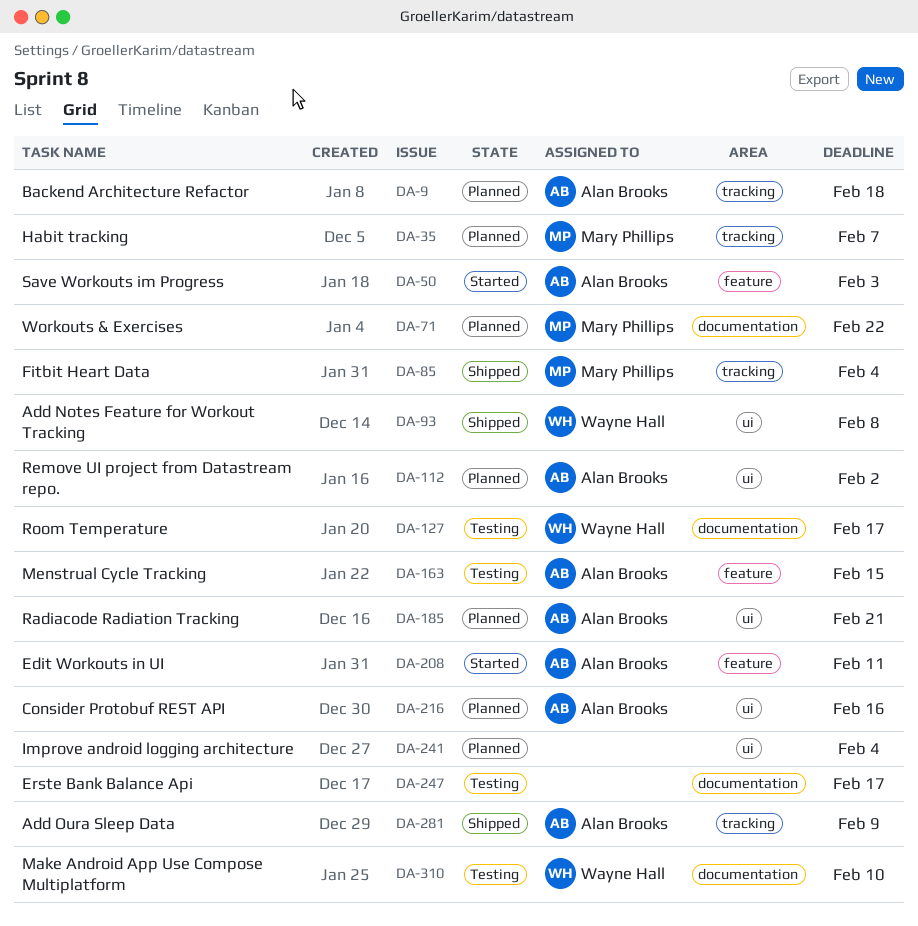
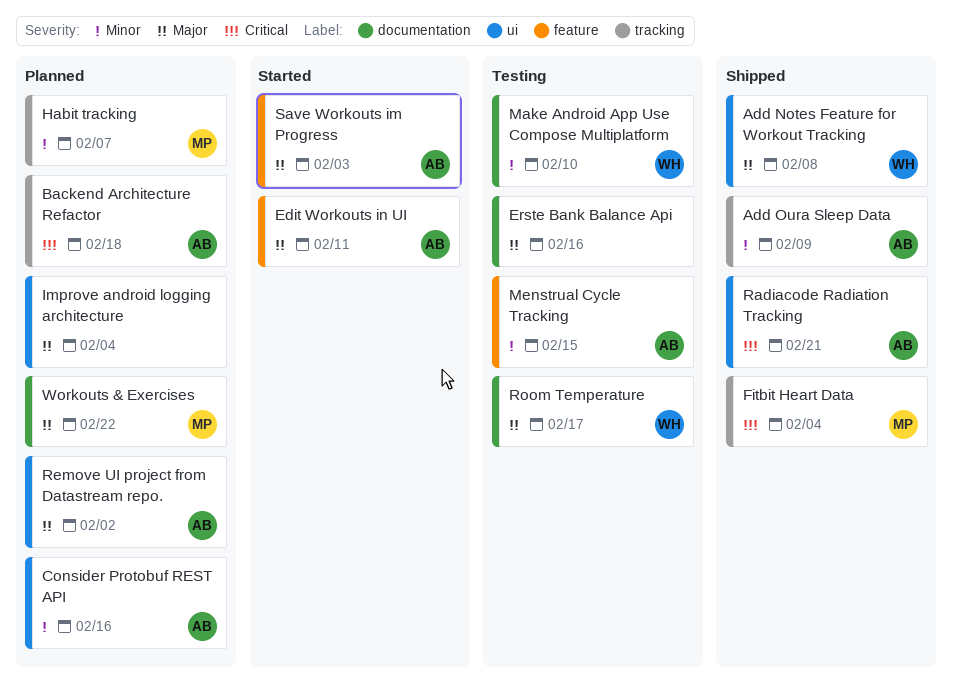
Erste Bank Balance Api, due: Feb 17 -> Feb 16
Radiacode Radiation Tracking, status: Planned -> Shipped

